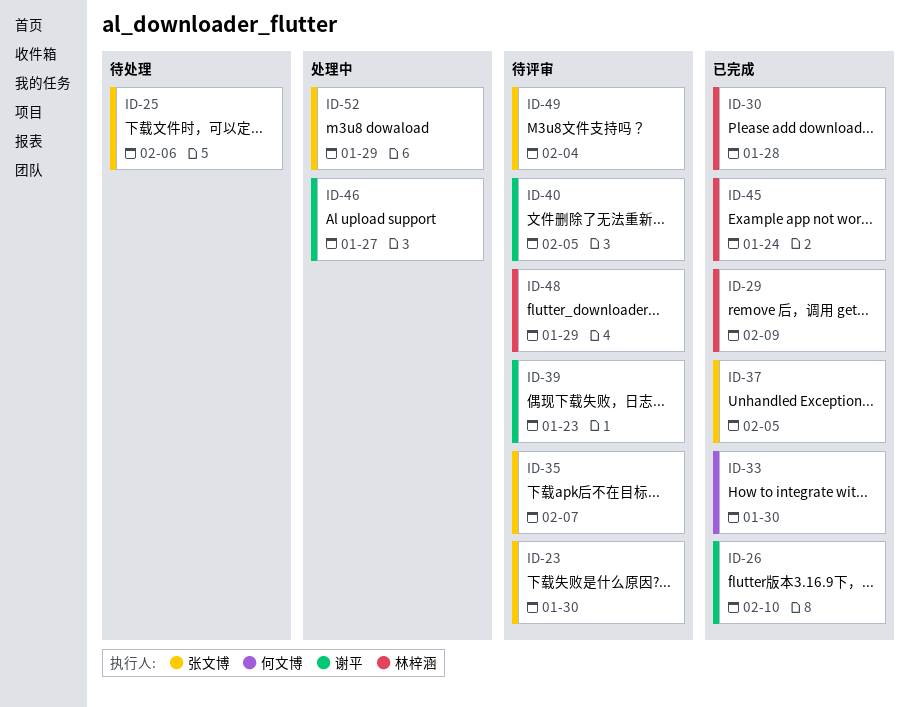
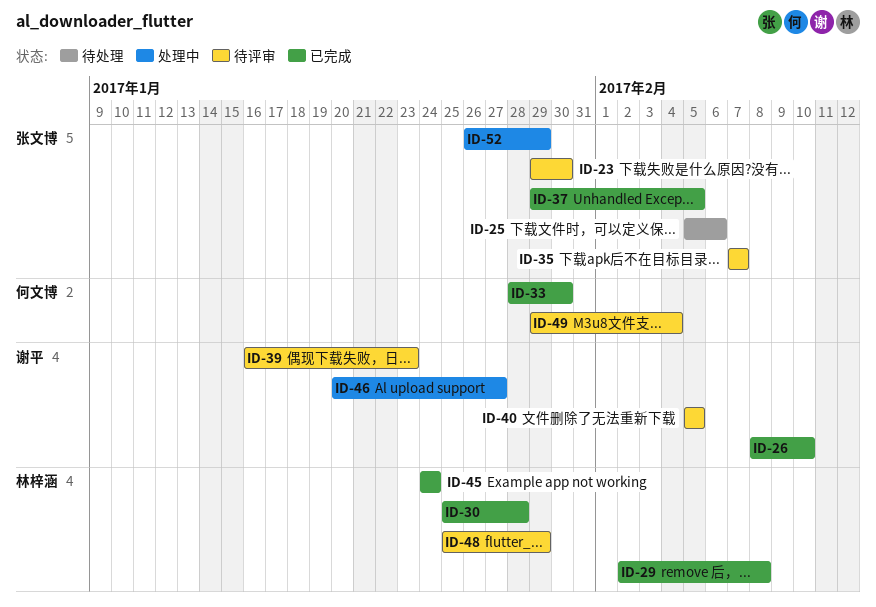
ID-29, due: Feb 9 -> Feb 8
ID-49, owner: 张文博 -> 何文博

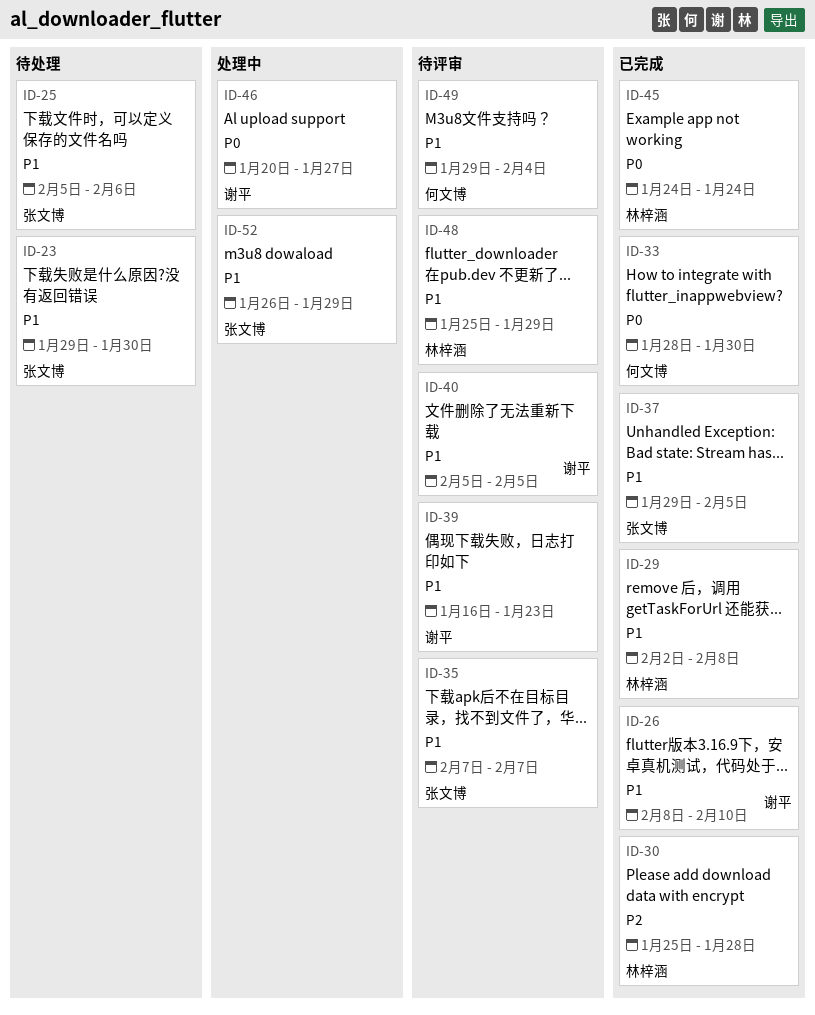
ID-23, status: 待评审 -> 待处理

